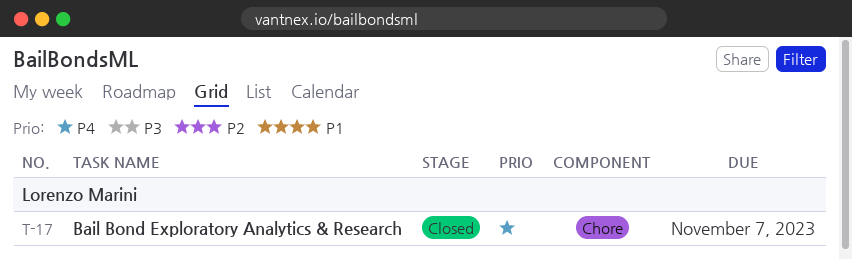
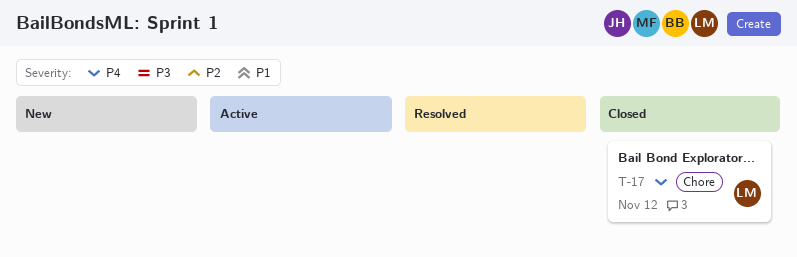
T-17, due: Nov 7 -> Nov 12

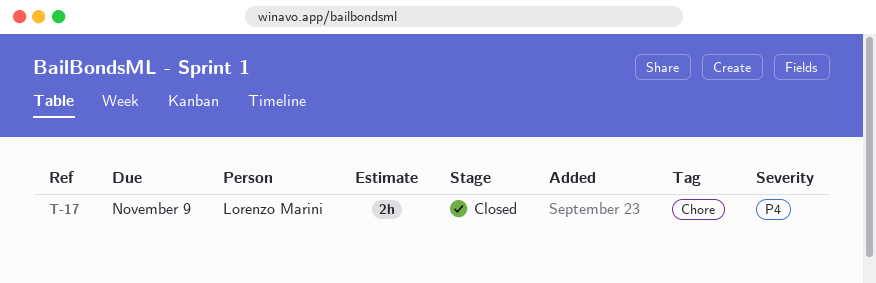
T-17, due: Nov 12 -> Nov 9

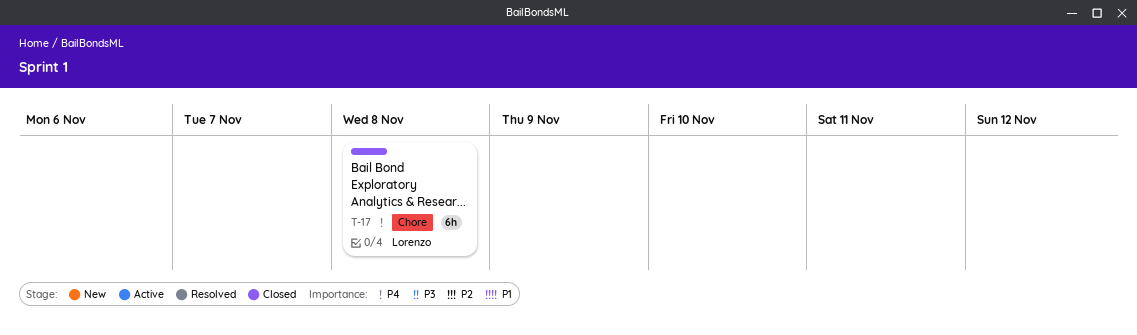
T-17, estimate: 2h -> 6h
T-17, due: Nov 9 -> Nov 8

